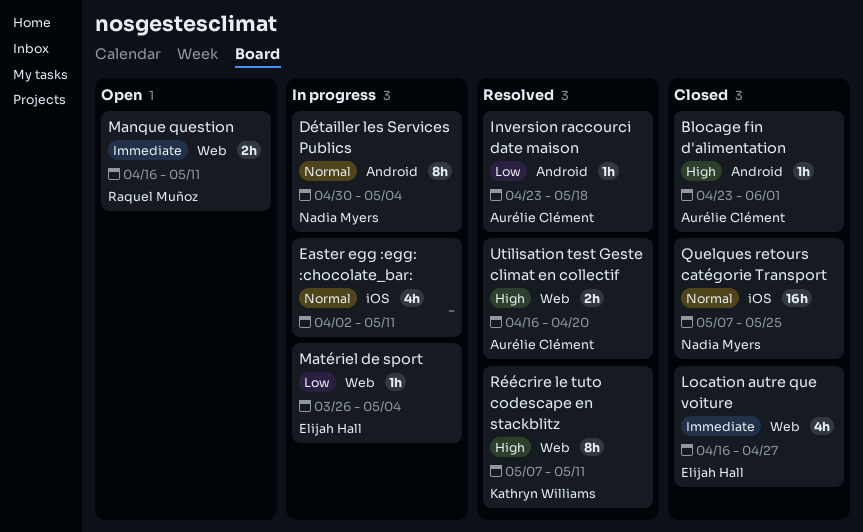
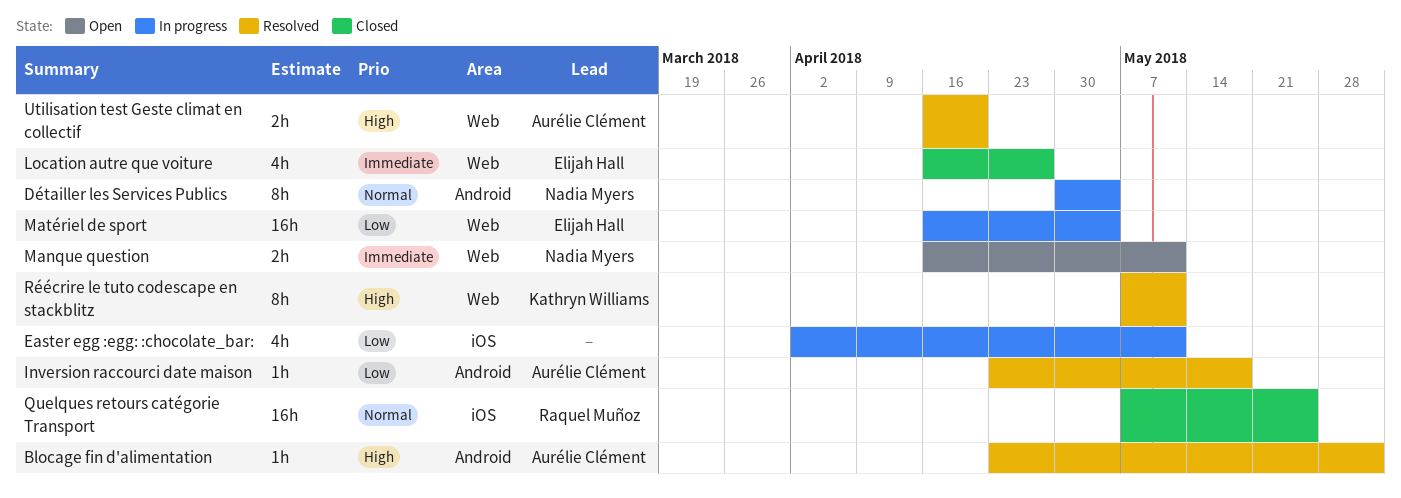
Blocage fin d'alimentation, status: Closed -> Resolved
Easter egg :egg: :chocolate_bar:, priority: Normal -> Low
Manque question, owner: Raquel Muñoz -> Nadia Myers
Matériel de sport, estimate: 1h -> 16h
Matériel de sport, start: Mar 26 -> Apr 16
Quelques retours catégorie Transport, owner: Nadia Myers -> Raquel Muñoz

